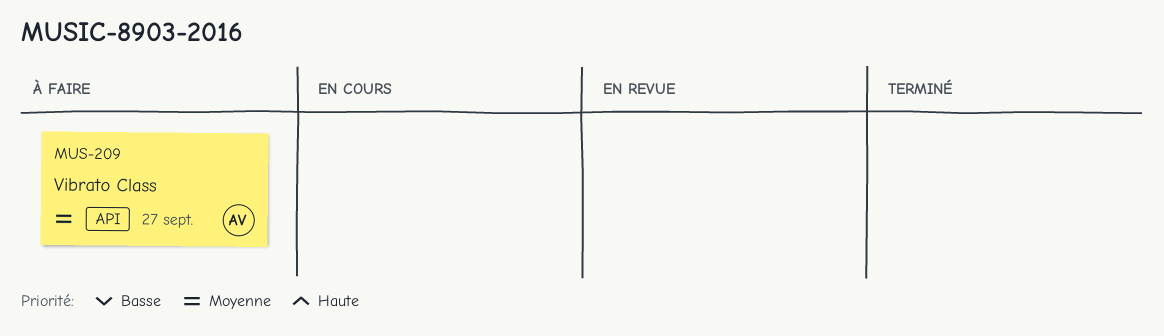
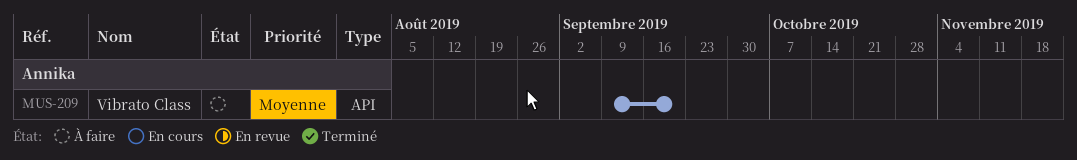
MUS-209, due: Sep 27 -> Sep 20

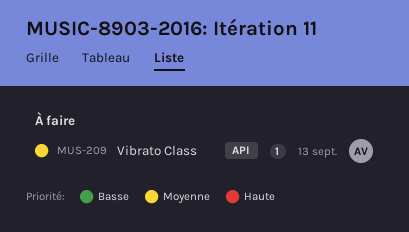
MUS-209, due: Sep 20 -> Sep 13

